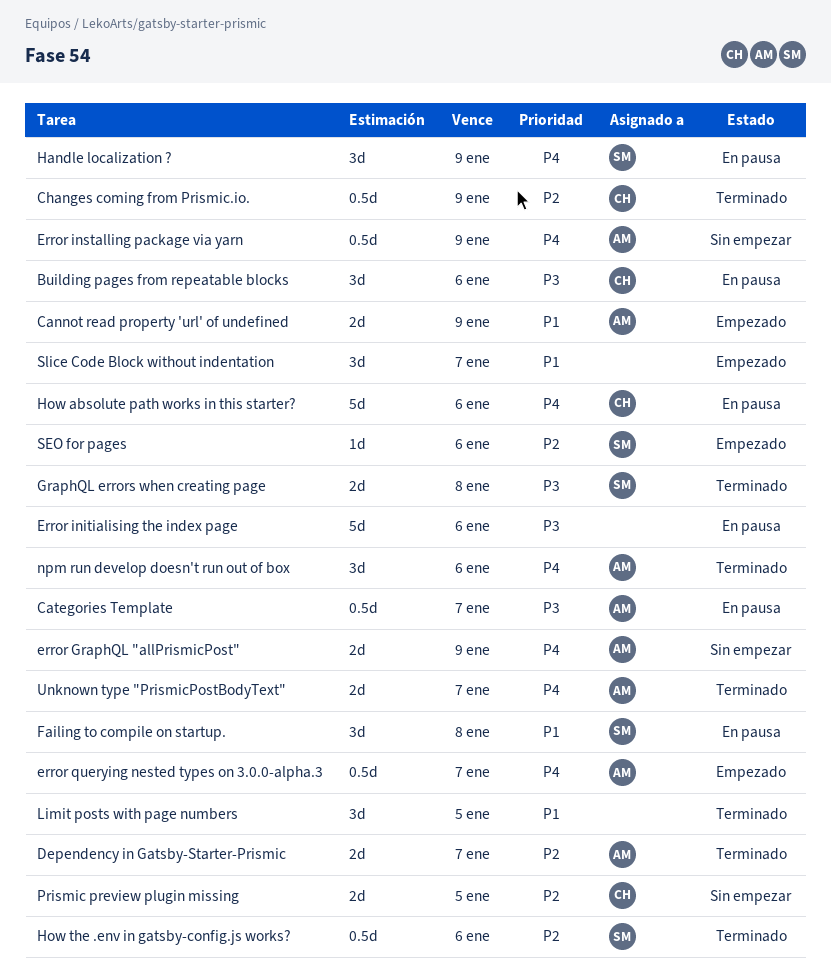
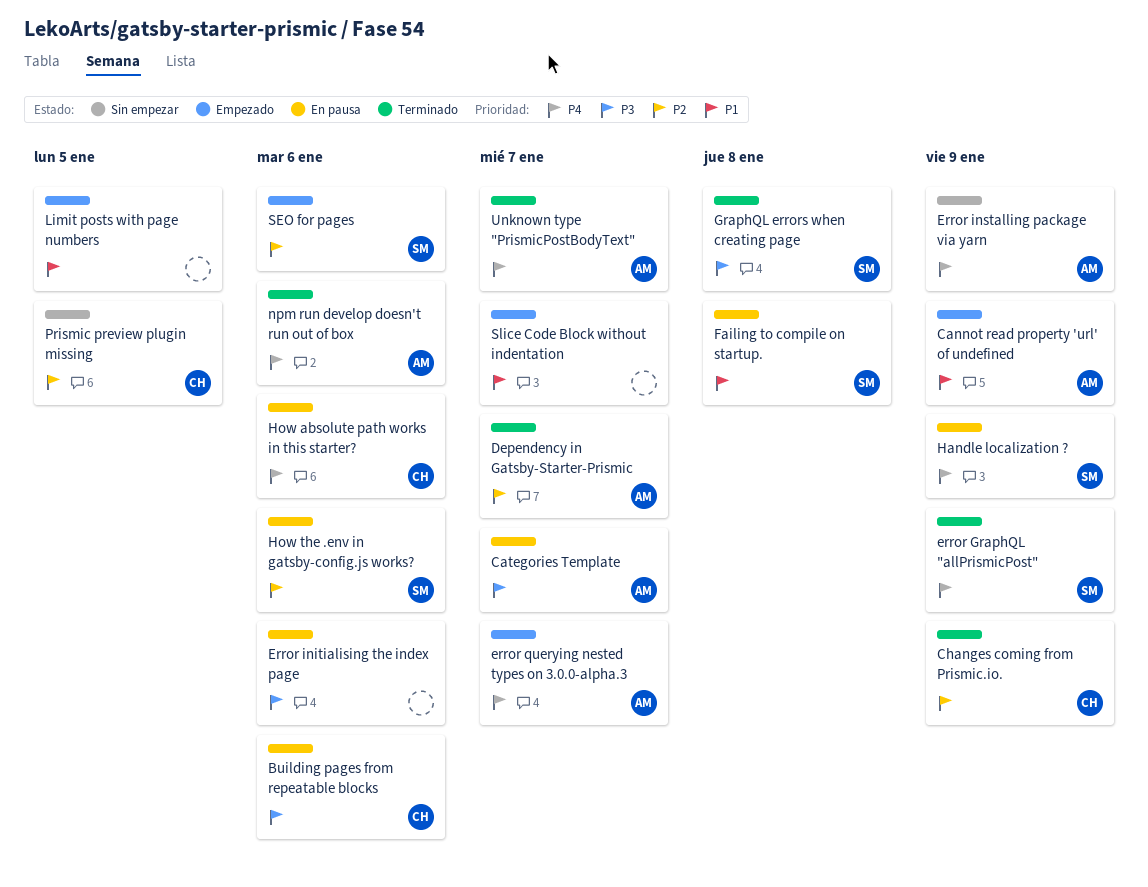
error GraphQL "allPrismicPost", status: Sin empezar -> Terminado
error GraphQL "allPrismicPost", owner: AM -> SM
How the .env in gatsby-config.js works?, status: Terminado -> En pausa
Limit posts with page numbers, status: Terminado -> Empezado

